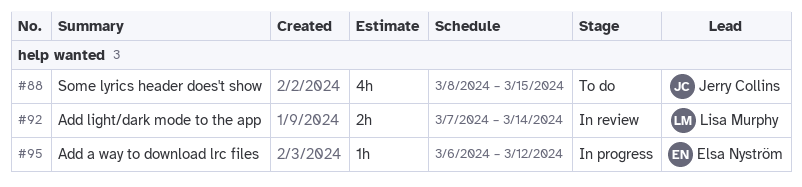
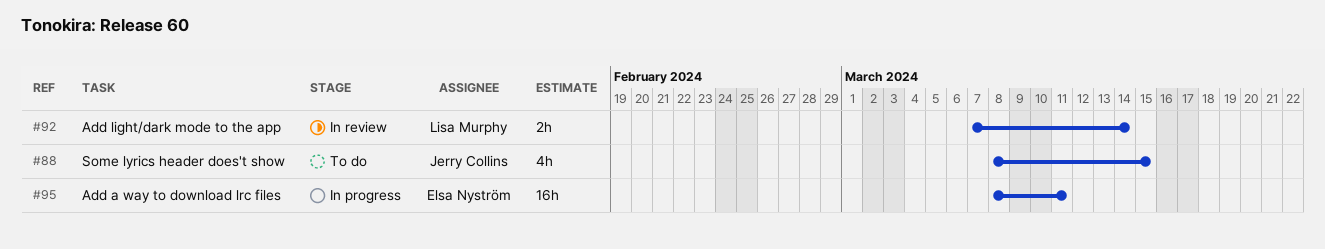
#95, estimate: 1h -> 16h
#95, start: Mar 6 -> Mar 8
#95, due: Mar 12 -> Mar 11

